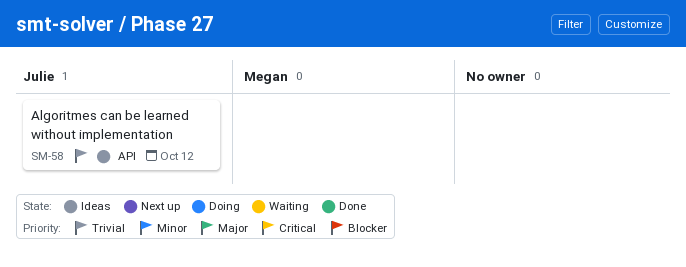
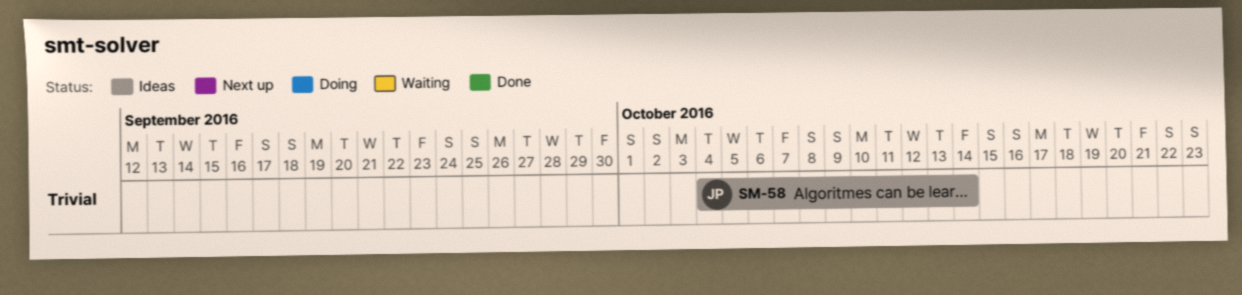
SM-58, due: Oct 12 -> Oct 14

